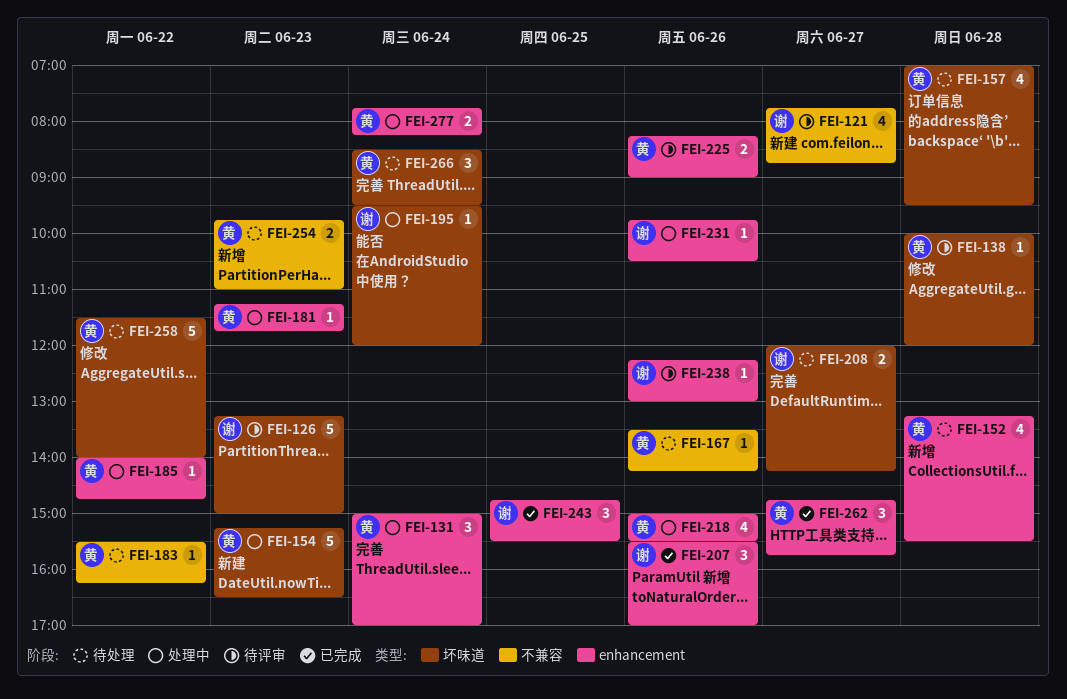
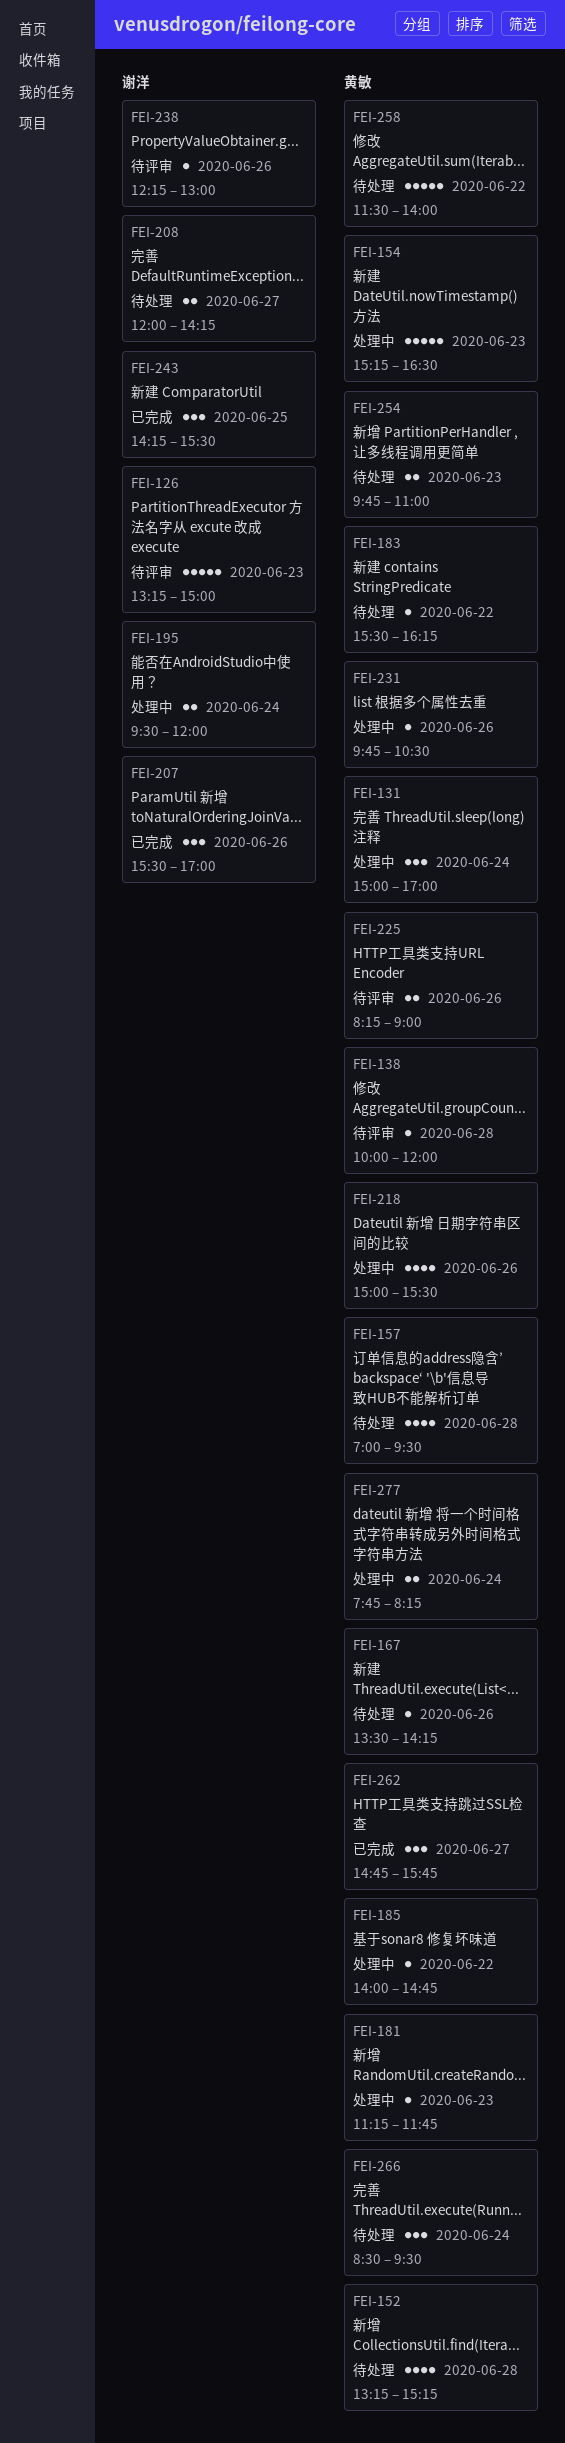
FEI-121: present -> none
FEI-152, ends: 15:30 -> 15:15
FEI-195, estimate: 1 -> 2
FEI-231, owner: 谢洋 -> 黄敏
FEI-243, begins: 14:45 -> 14:15

